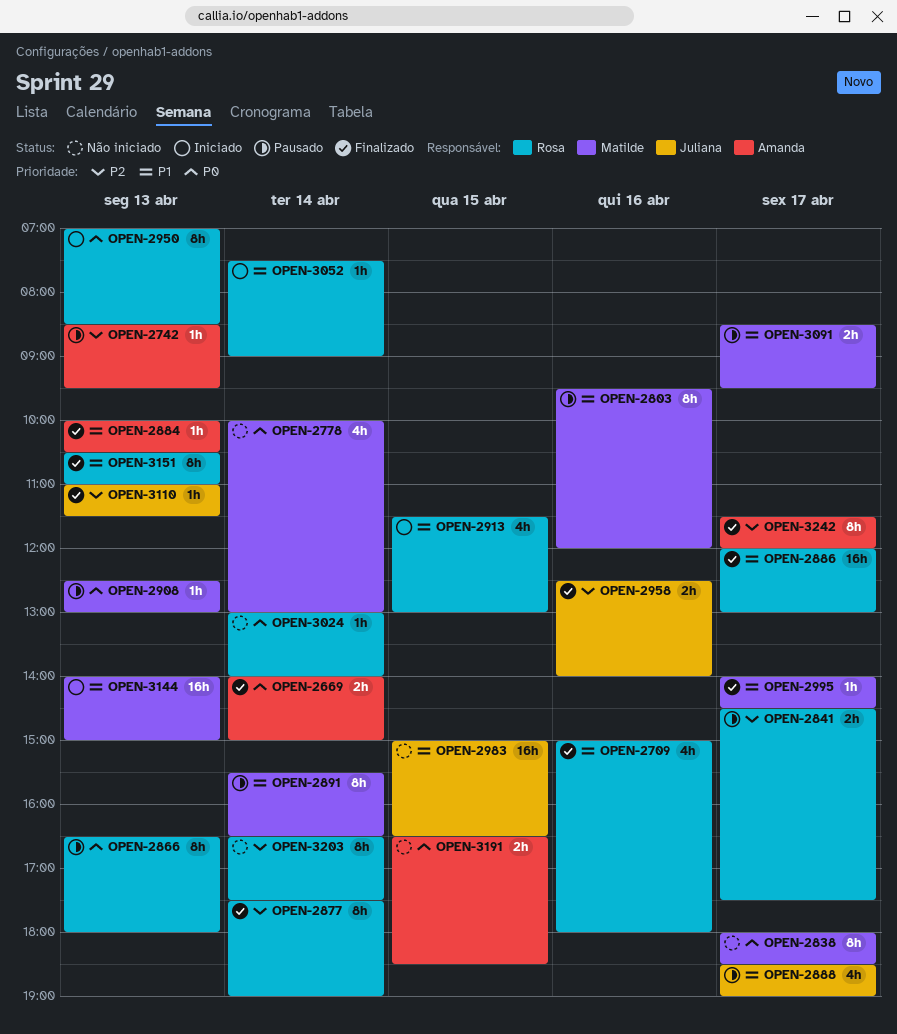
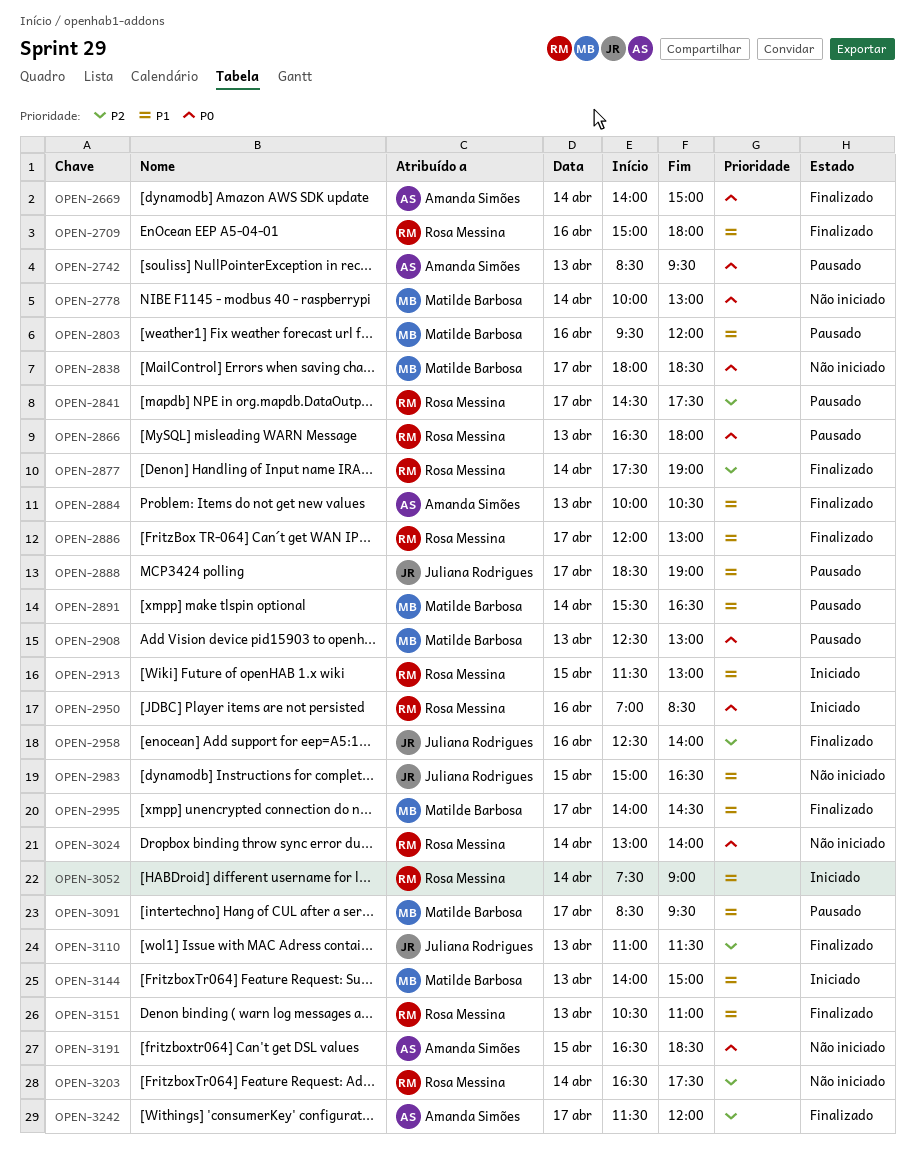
OPEN-2742, priority: P2 -> P0
OPEN-2950, day: Apr 13 -> Apr 16

